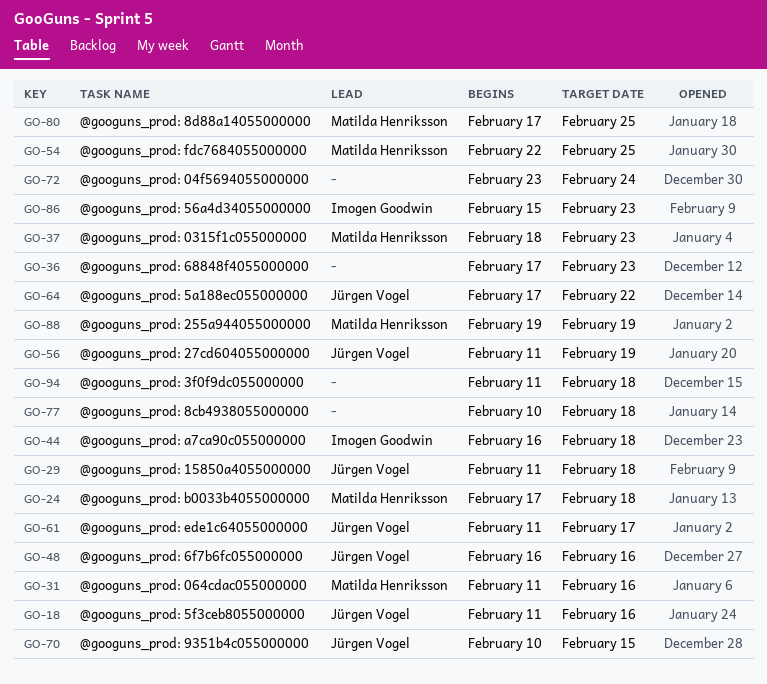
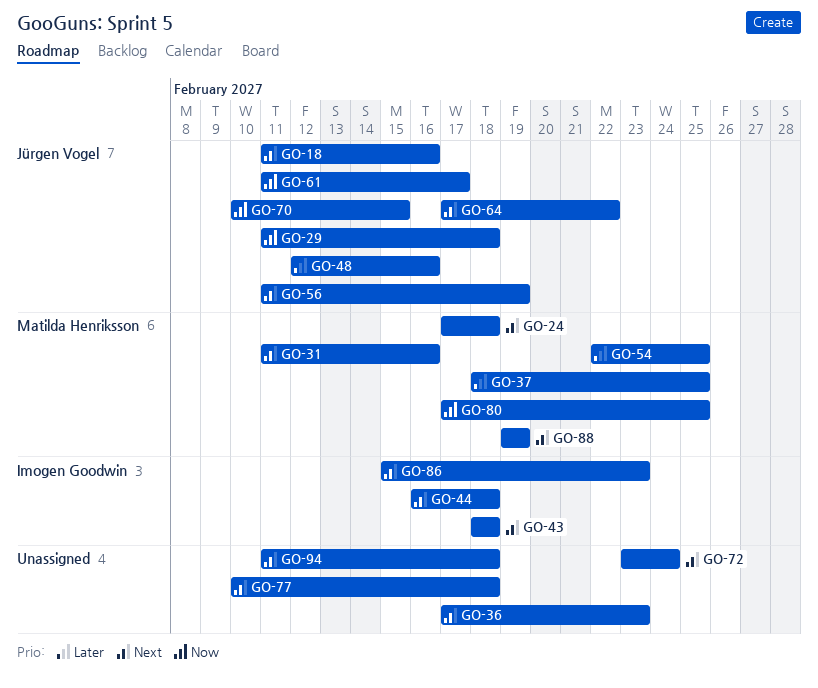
GO-37, due: Feb 23 -> Feb 25
GO-43: none -> present
GO-48, start: Feb 16 -> Feb 12

